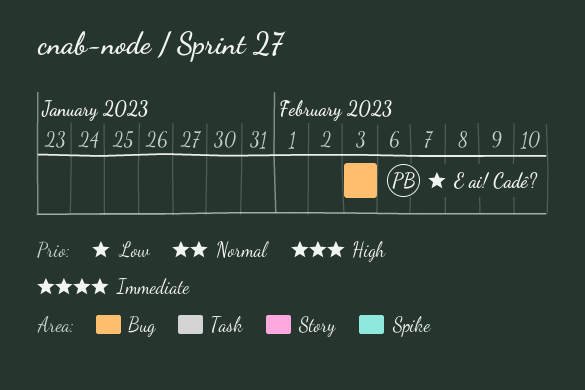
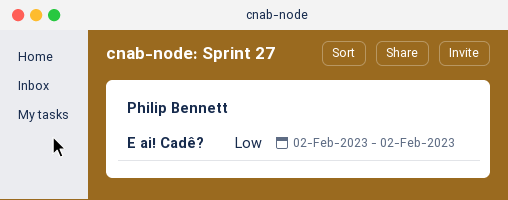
E ai! Cadê?, start: Feb 3 -> Feb 2
E ai! Cadê?, due: Feb 3 -> Feb 2

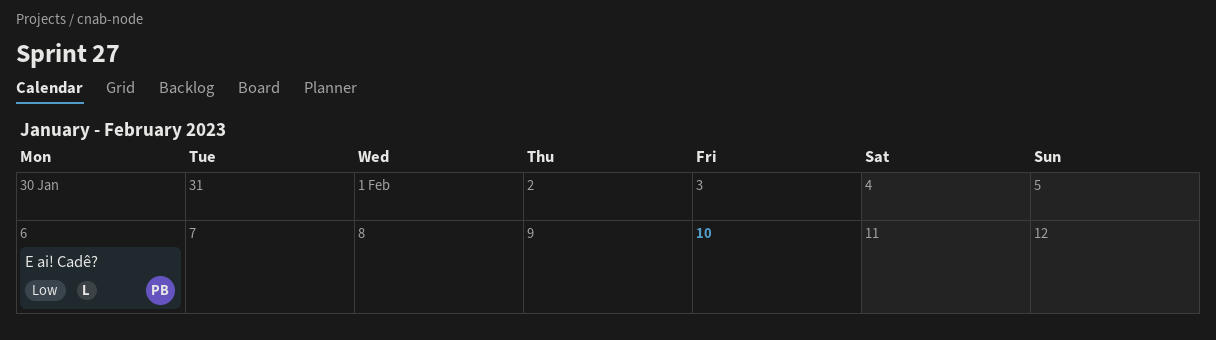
E ai! Cadê?, due: Feb 2 -> Feb 6

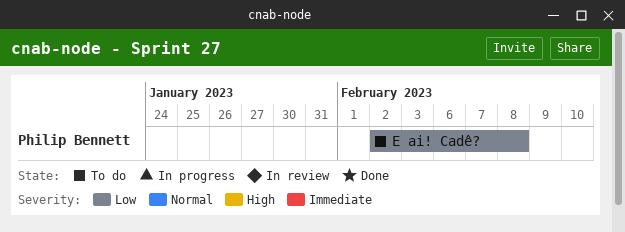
E ai! Cadê?, due: Feb 6 -> Feb 8

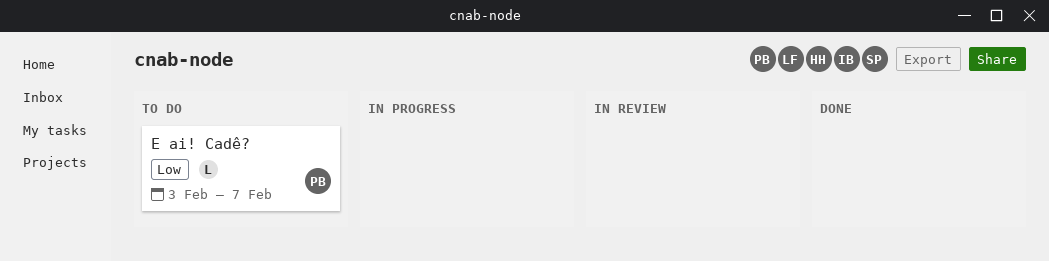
E ai! Cadê?, start: Feb 2 -> Feb 3
E ai! Cadê?, due: Feb 8 -> Feb 7

